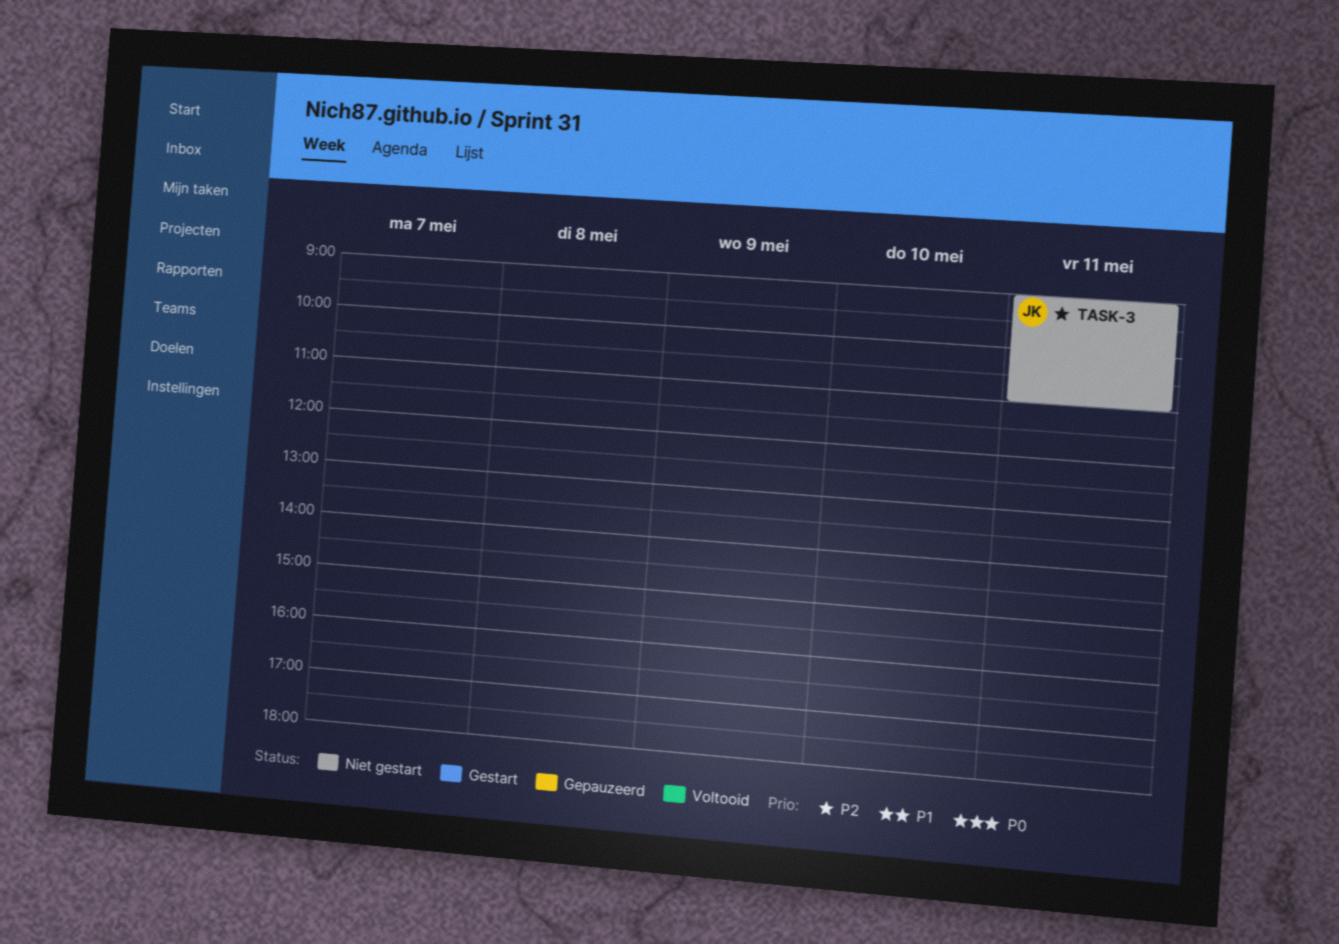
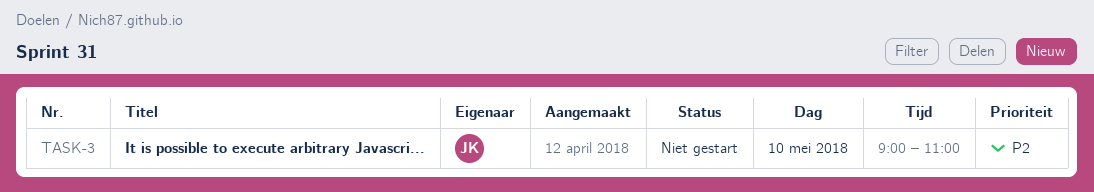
TASK-3, day: May 11 -> May 10

